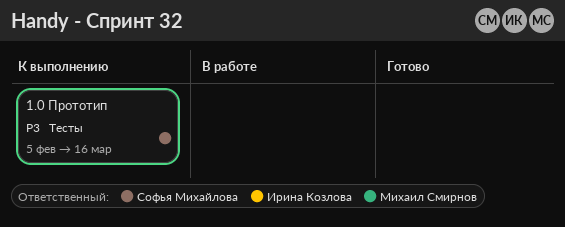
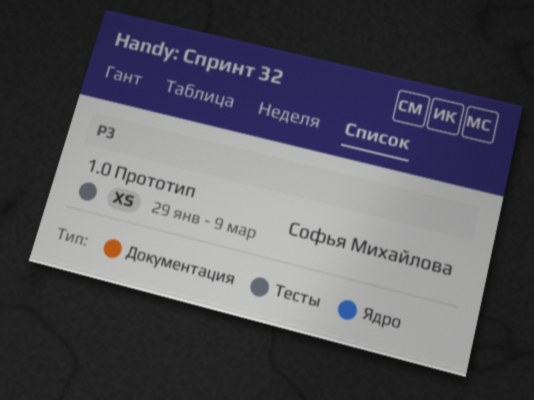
1.0 Прототип, start: Feb 5 -> Jan 29
1.0 Прототип, due: Mar 16 -> Mar 9

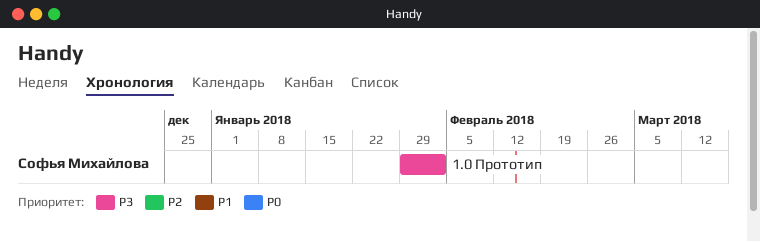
1.0 Прототип, due: Mar 9 -> Feb 2

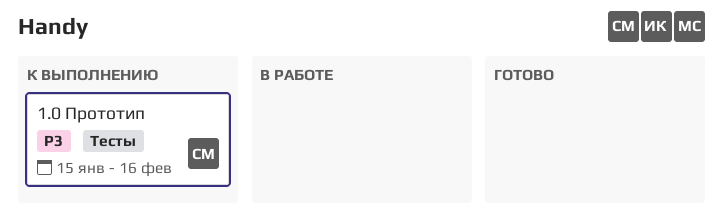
1.0 Прототип, start: Jan 29 -> Jan 15
1.0 Прототип, due: Feb 2 -> Feb 16

